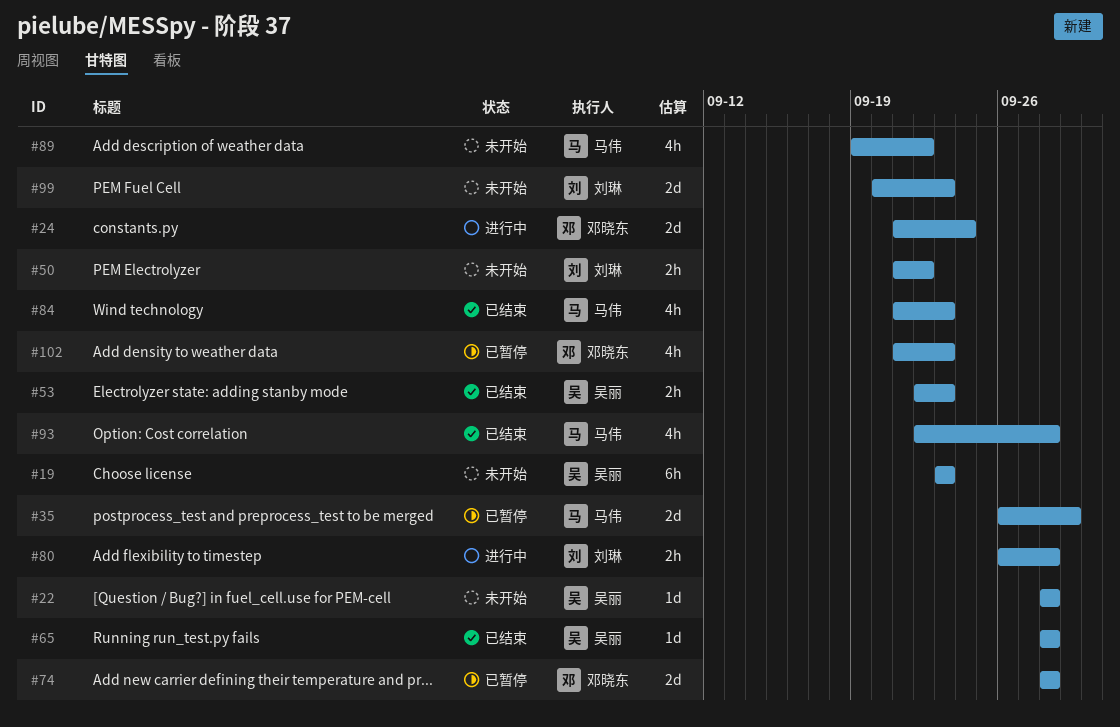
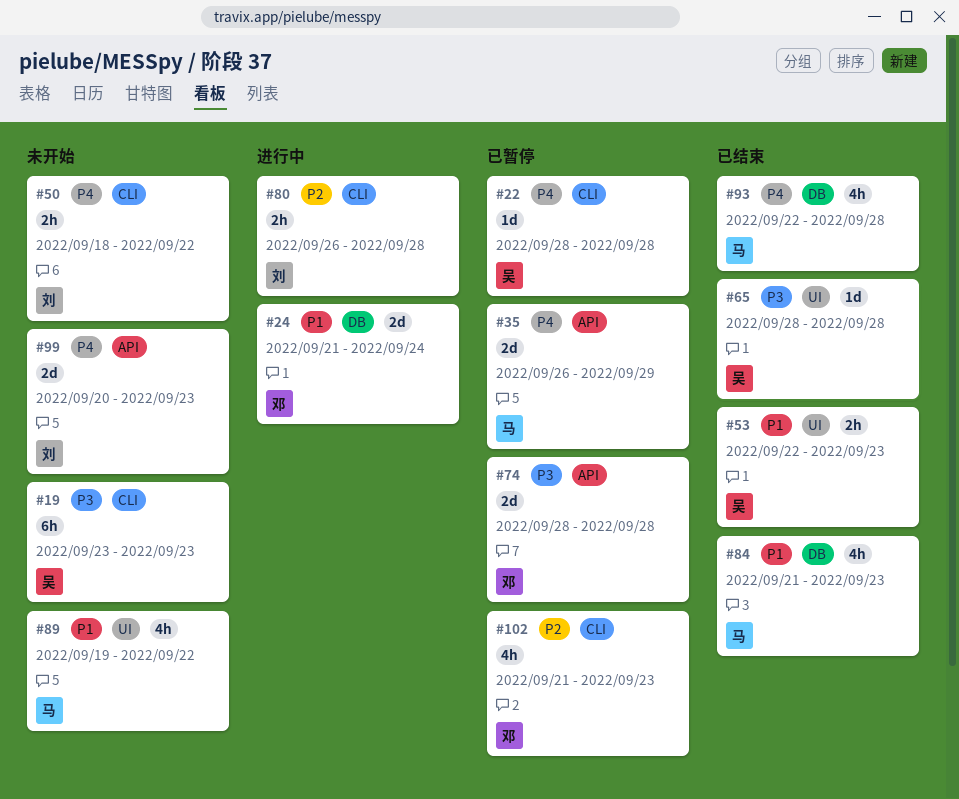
#22, status: 未开始 -> 已暂停
#50, start: Sep 21 -> Sep 18

